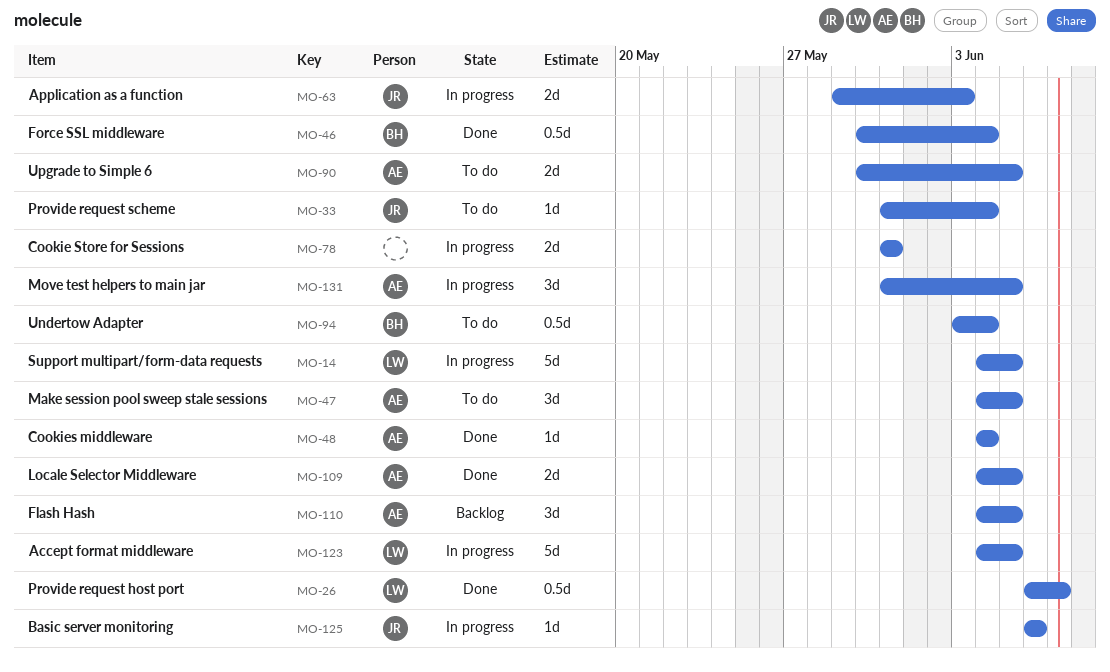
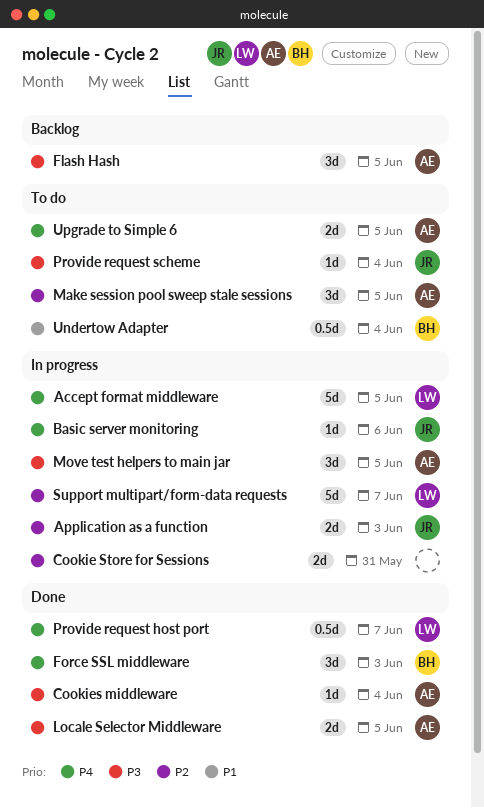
Force SSL middleware, estimate: 0.5d -> 3d
Force SSL middleware, due: Jun 4 -> Jun 3
Support multipart/form-data requests, due: Jun 5 -> Jun 7

